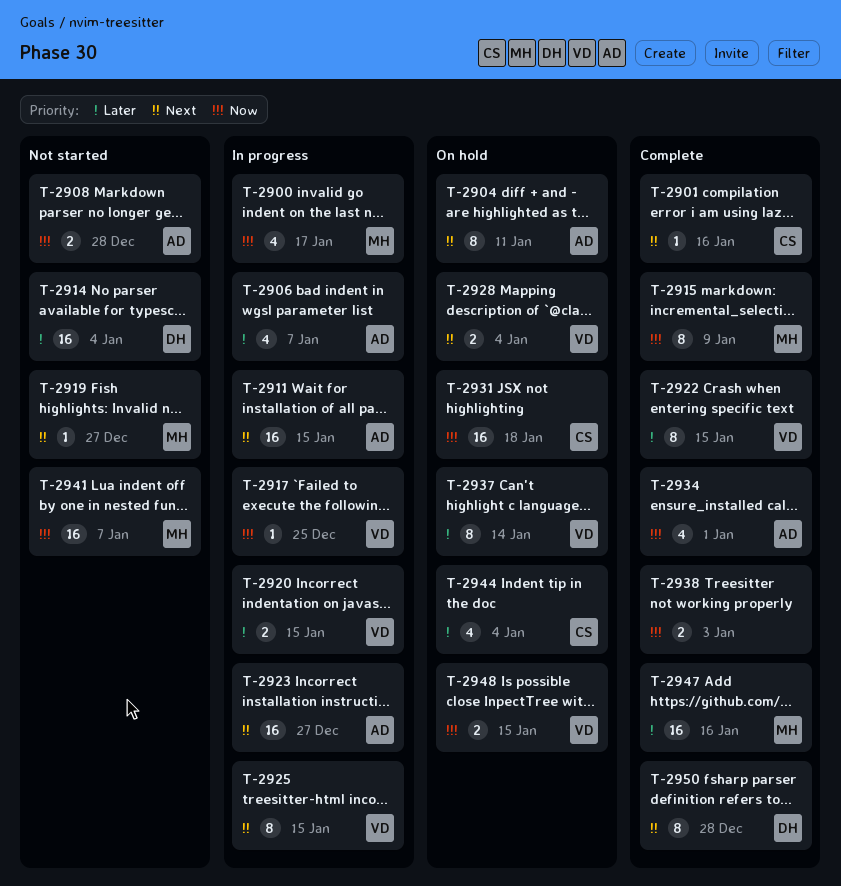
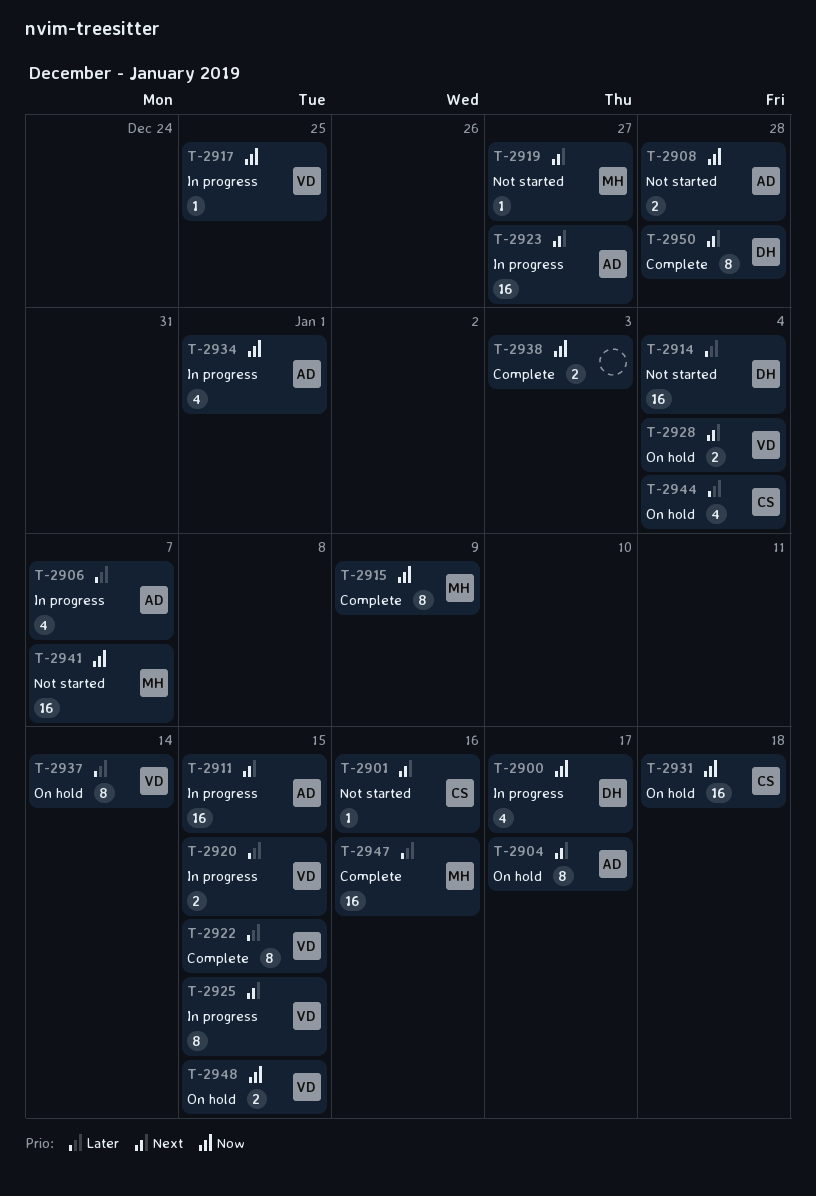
T-2900, owner: MH -> DH
T-2901, status: Complete -> Not started
T-2904, due: Jan 11 -> Jan 17
T-2934, status: Complete -> In progress

